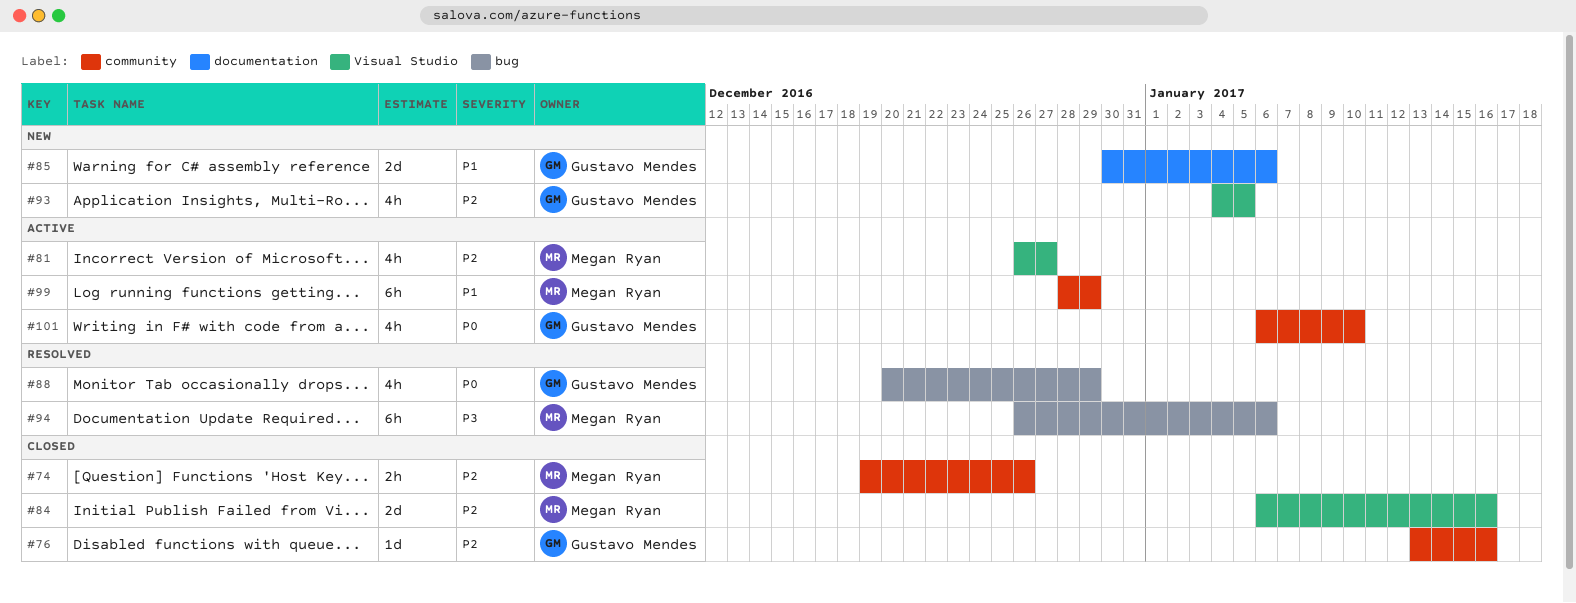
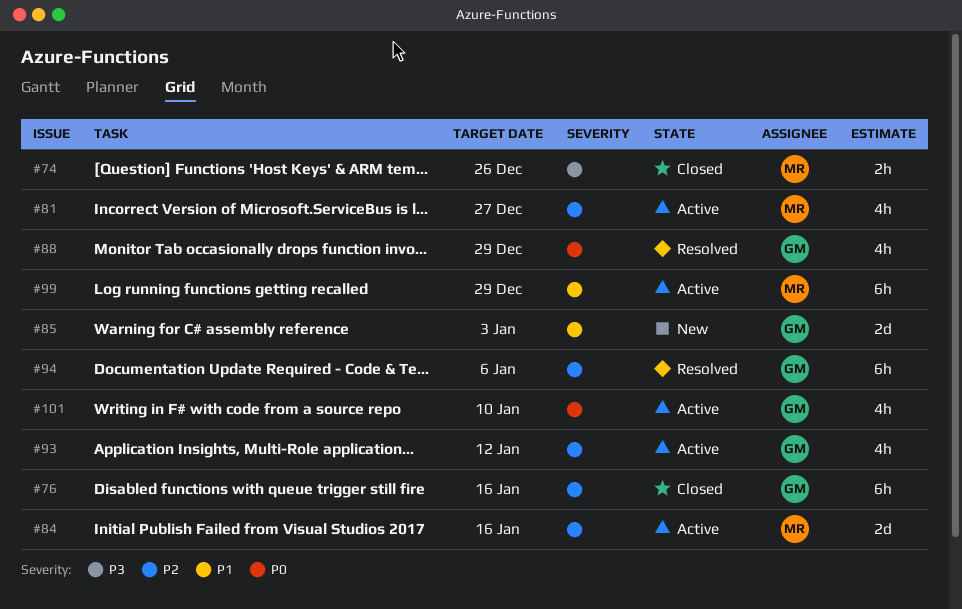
#74, priority: P2 -> P3
#76, estimate: 1d -> 6h
#84, status: Closed -> Active
#85, due: Jan 6 -> Jan 3
#93, status: New -> Active
#93, due: Jan 5 -> Jan 12
#94, owner: Megan Ryan -> Gustavo Mendes
#94, priority: P3 -> P2

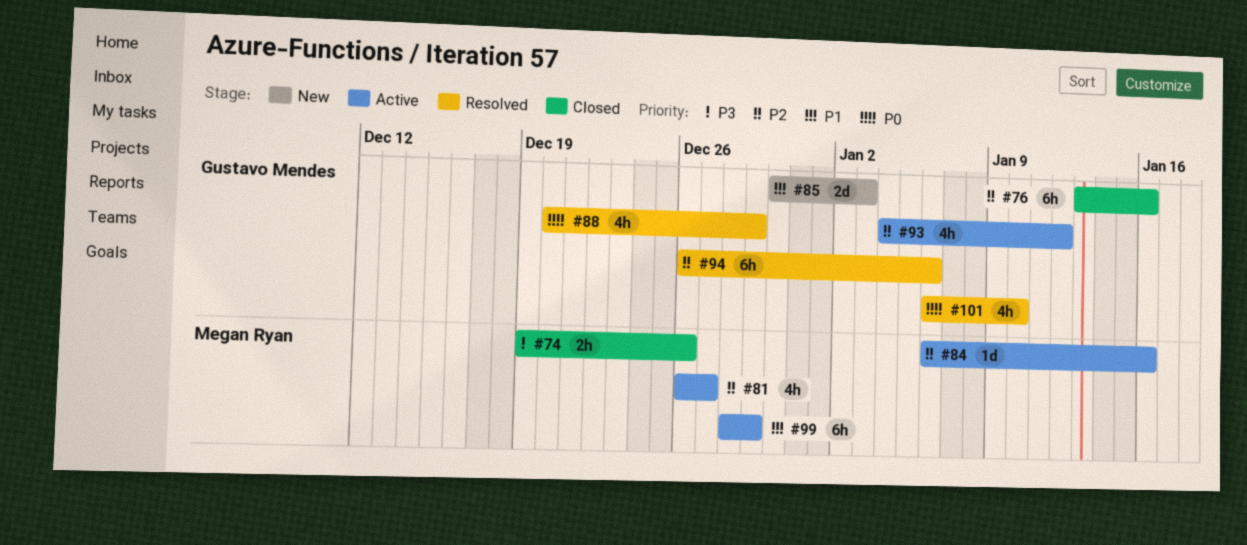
#84, estimate: 2d -> 1d
#101, status: Active -> Resolved

